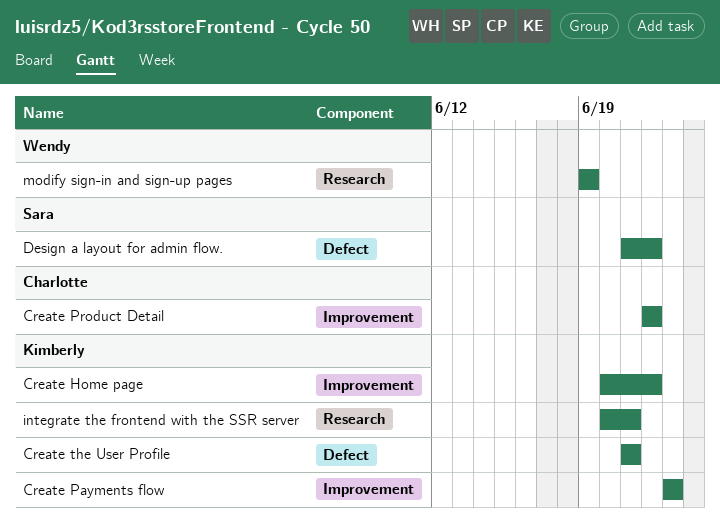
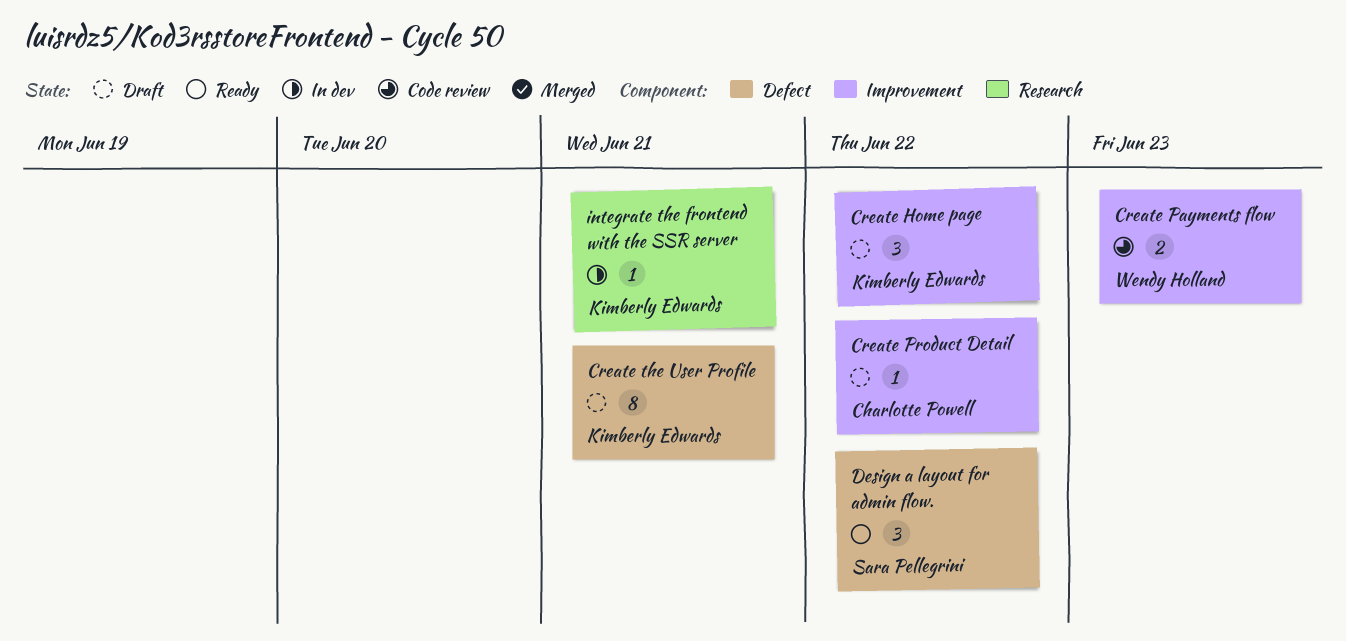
Create Payments flow, owner: Kimberly Edwards -> Wendy Holland
modify sign-in and sign-up pages: present -> none

